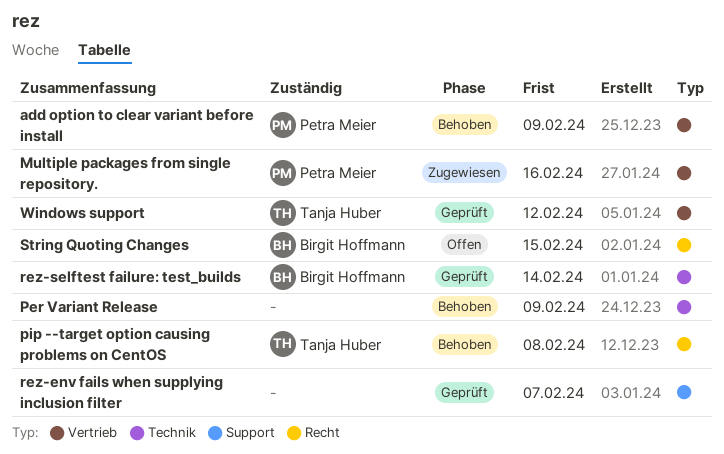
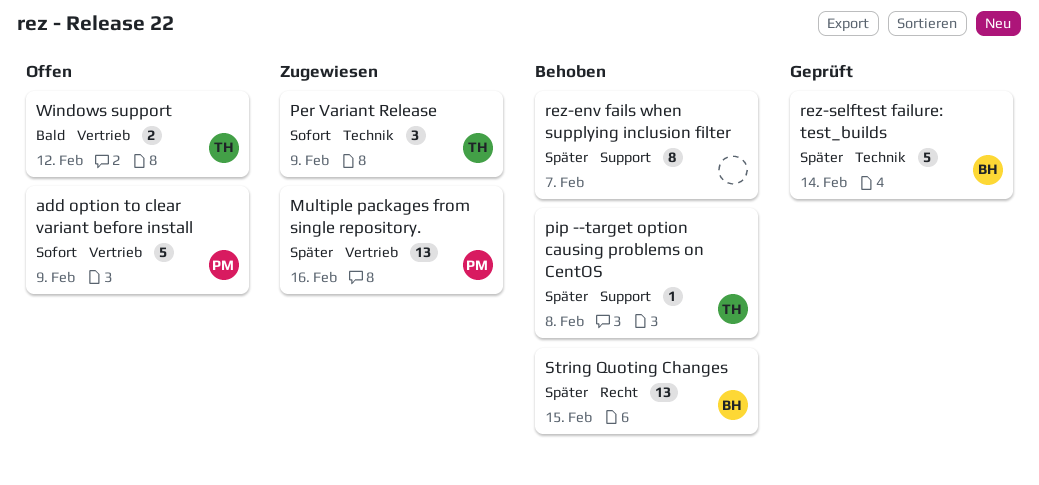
add option to clear variant before install, status: Behoben -> Offen
Per Variant Release, status: Behoben -> Zugewiesen
Per Variant Release, owner: none -> Tanja Huber
pip --target option causing problems on CentOS, label: Recht -> Support
rez-env fails when supplying inclusion filter, status: Geprüft -> Behoben
String Quoting Changes, status: Offen -> Behoben
Windows support, status: Geprüft -> Offen

